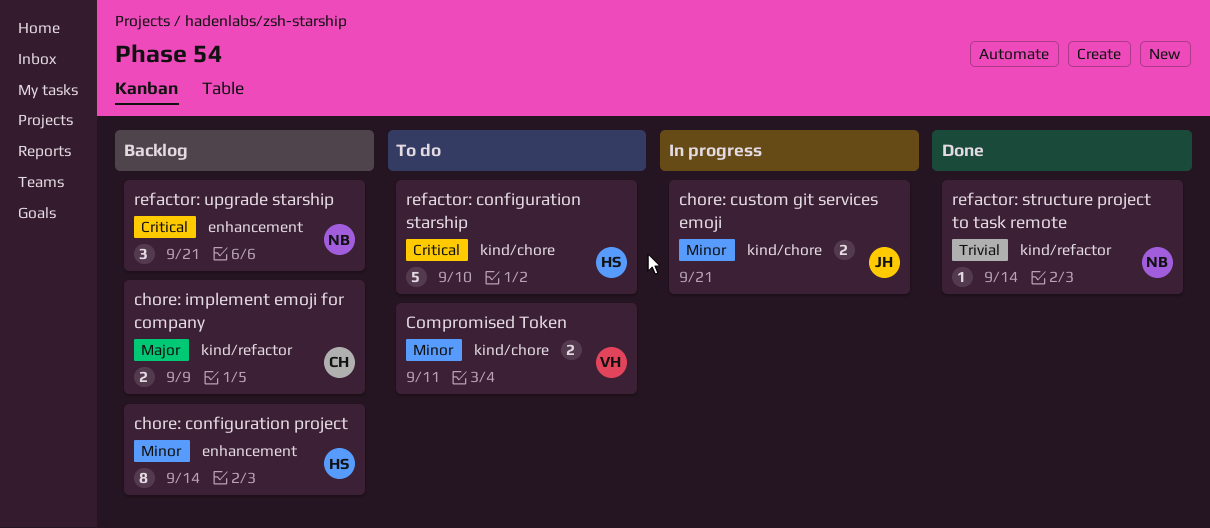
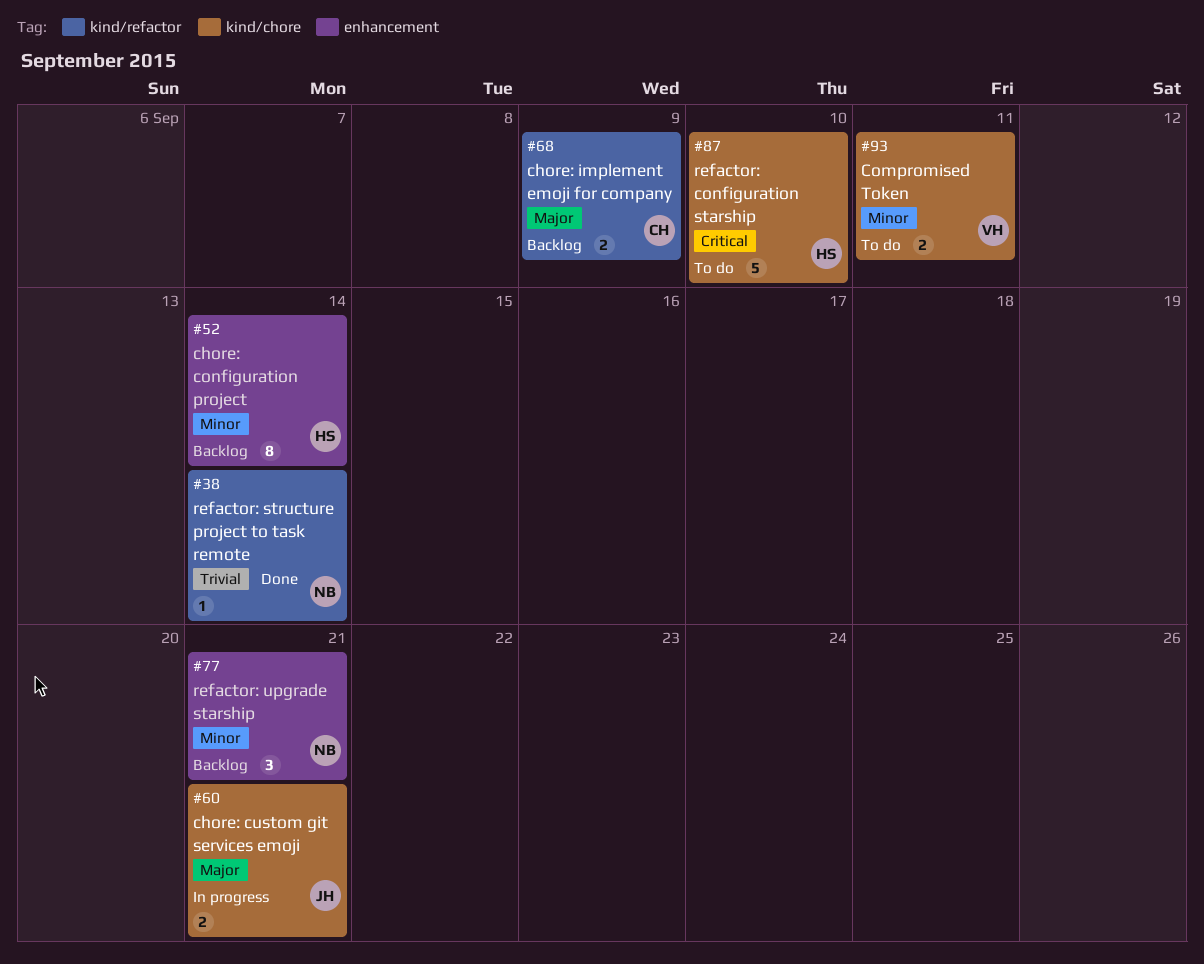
chore: custom git services emoji, priority: Minor -> Major
refactor: upgrade starship, priority: Critical -> Minor

